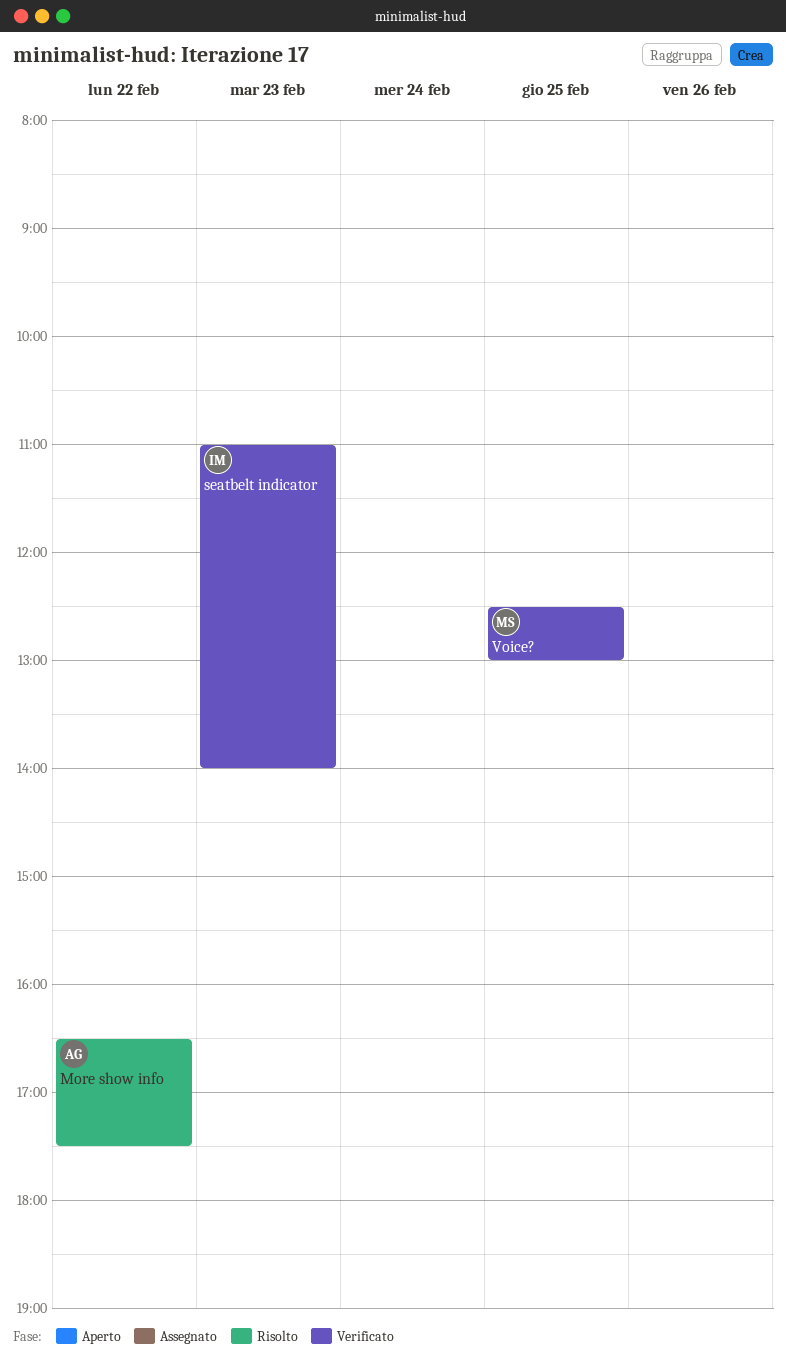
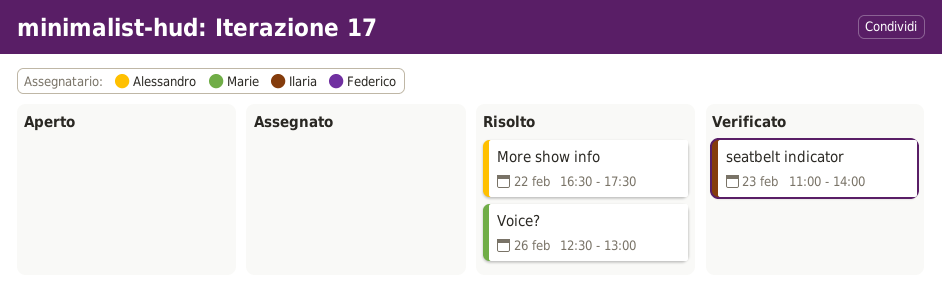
Voice?, status: Verificato -> Risolto
Voice?, day: Feb 25 -> Feb 26

